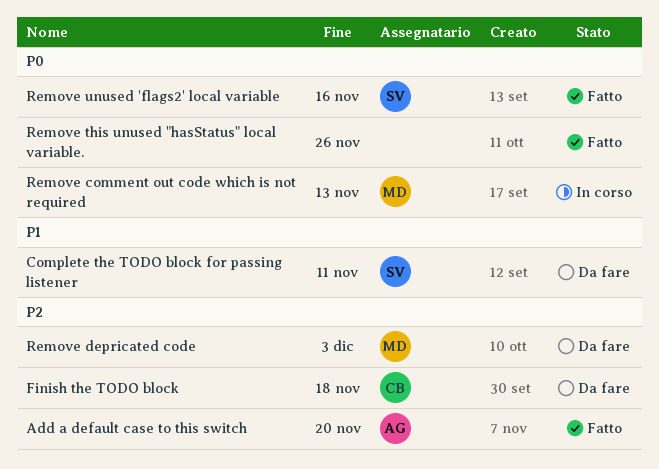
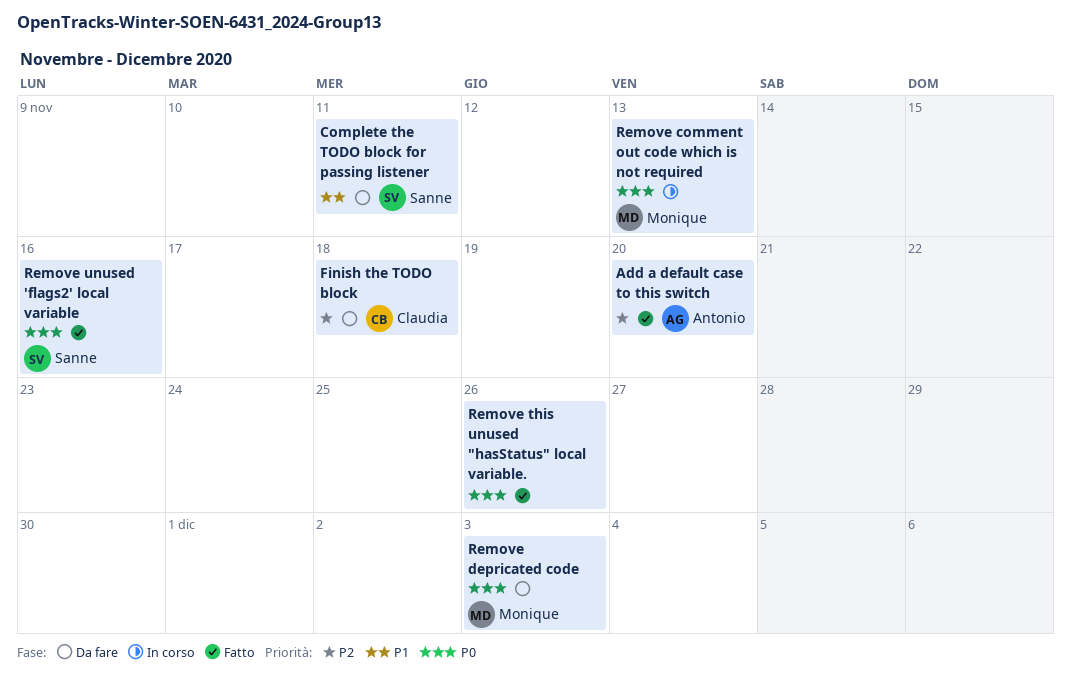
Remove depricated code, priority: P2 -> P0

